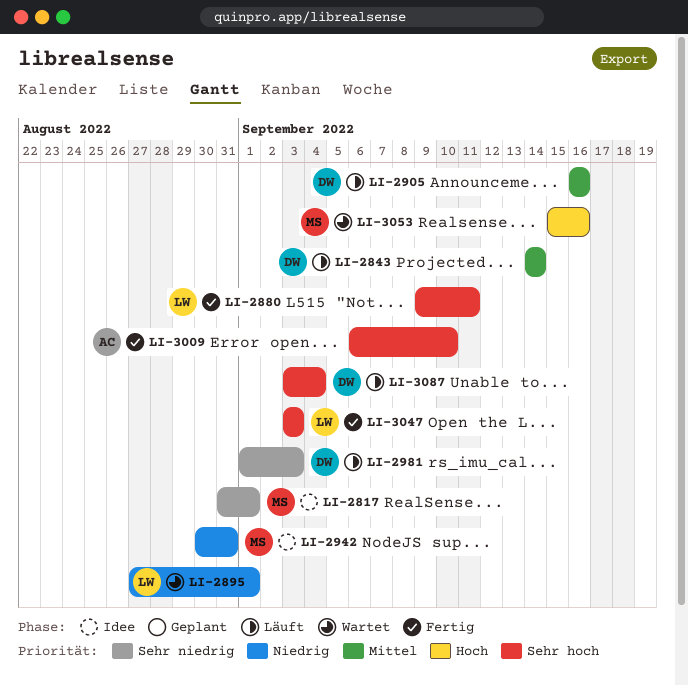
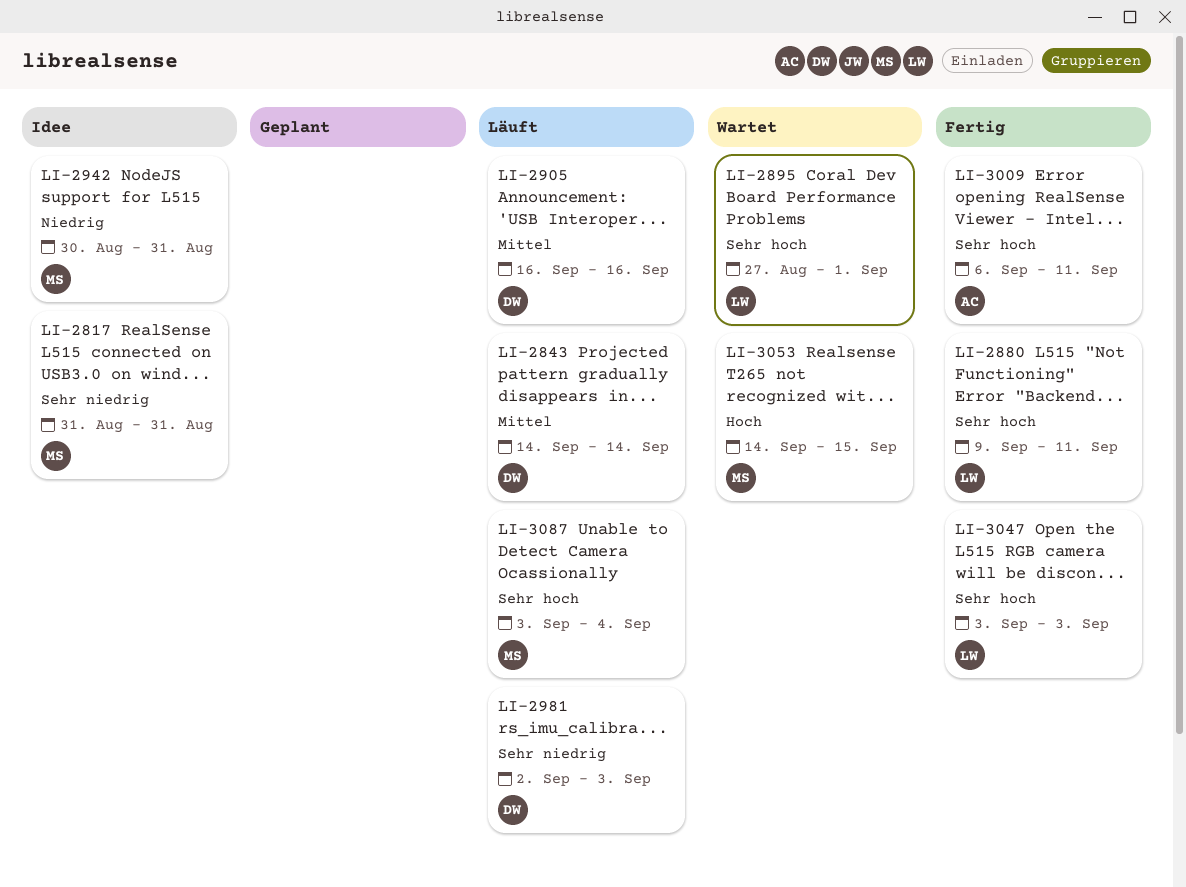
LI-2817, due: Sep 1 -> Aug 31
LI-2895, priority: Niedrig -> Sehr hoch
LI-2981, start: Sep 1 -> Sep 2
LI-3009, due: Sep 10 -> Sep 11
LI-3053, start: Sep 15 -> Sep 14
LI-3053, due: Sep 16 -> Sep 15
LI-3087, owner: DW -> MS

